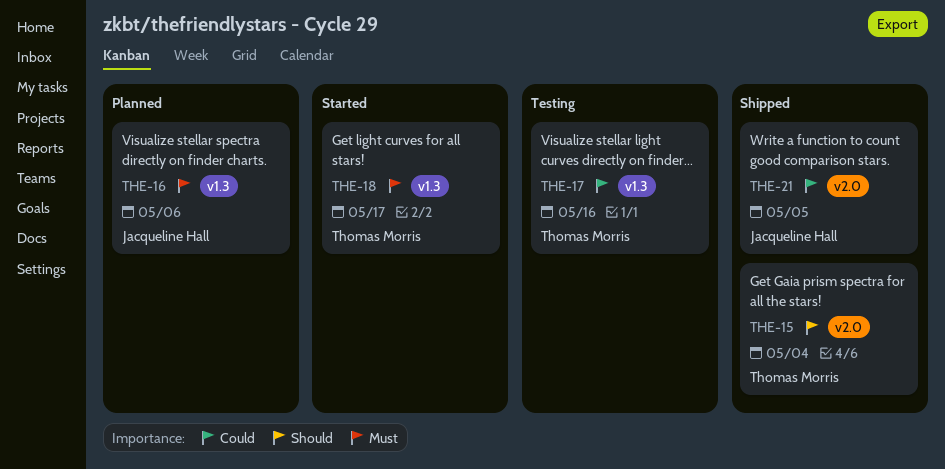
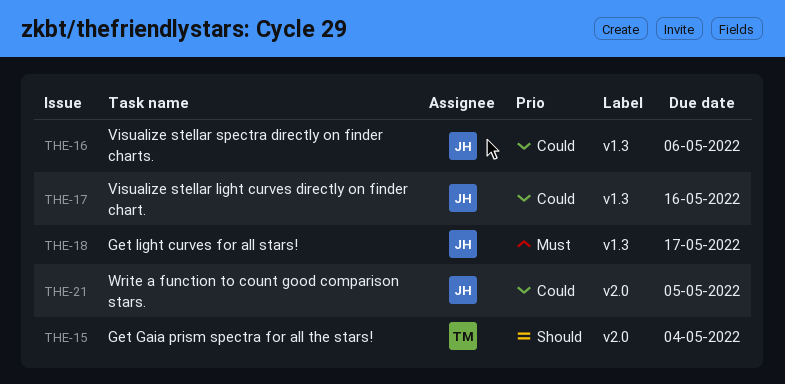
THE-16, priority: Must -> Could
THE-17, owner: Thomas Morris -> Jacqueline Hall
THE-18, owner: Thomas Morris -> Jacqueline Hall

